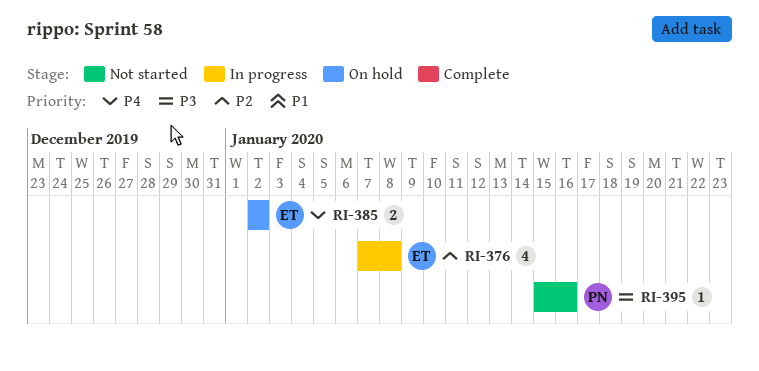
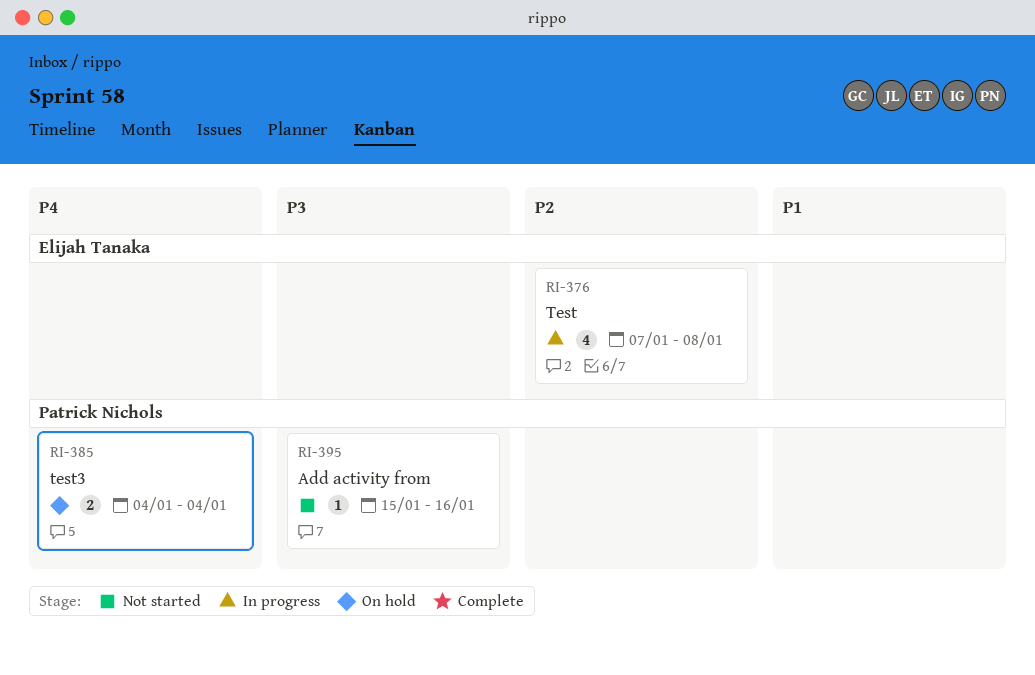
RI-385, owner: Elijah Tanaka -> Patrick Nichols
RI-385, start: Jan 2 -> Jan 4
RI-385, due: Jan 2 -> Jan 4

